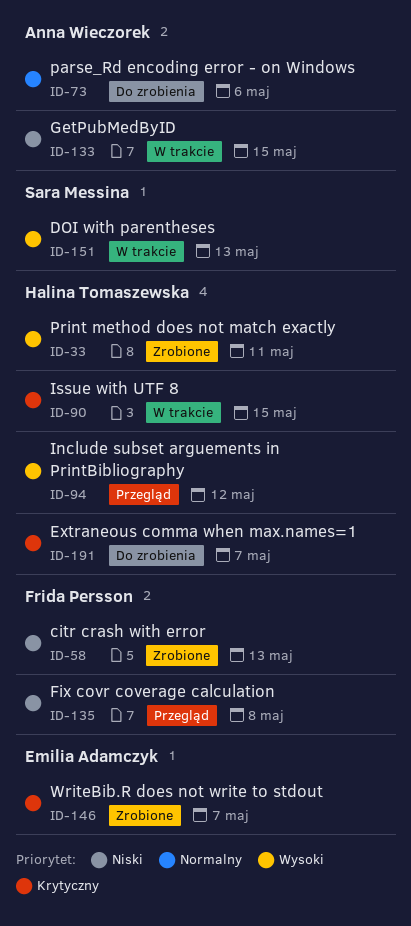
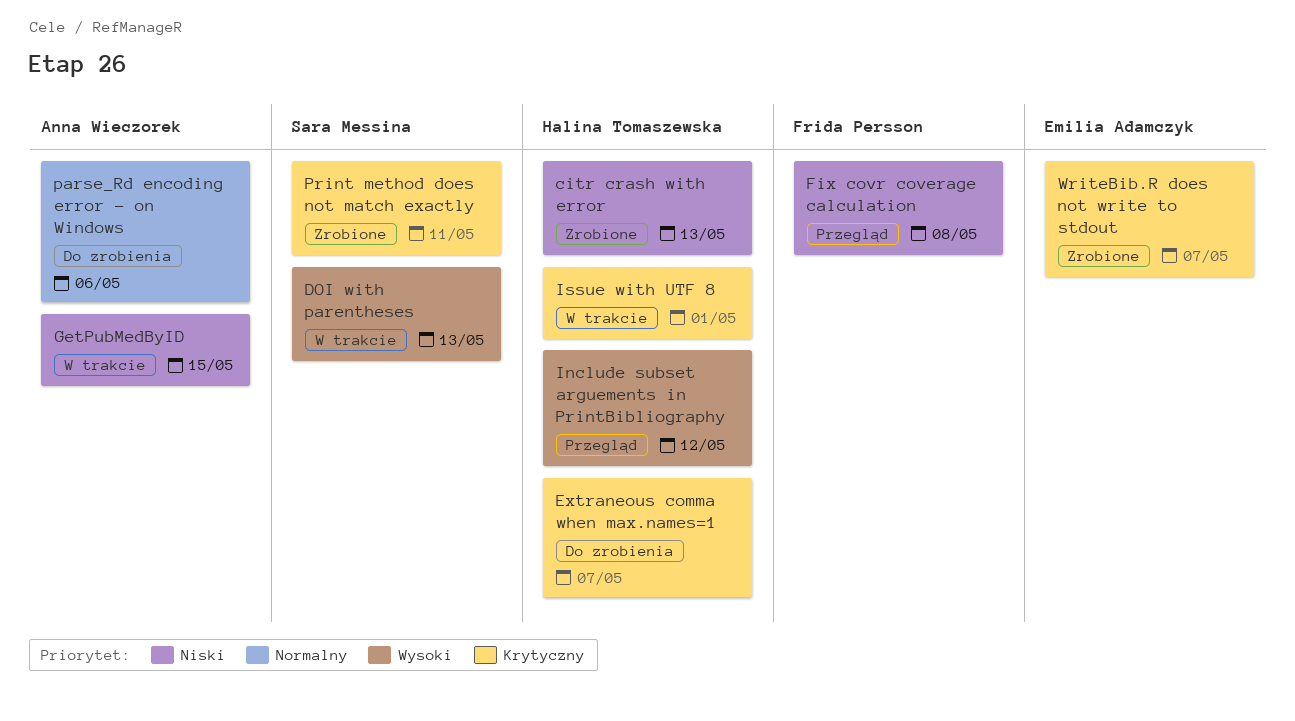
citr crash with error, owner: Frida Persson -> Halina Tomaszewska
Issue with UTF 8, due: May 15 -> May 1
Print method does not match exactly, owner: Halina Tomaszewska -> Sara Messina
Print method does not match exactly, priority: Wysoki -> Krytyczny

